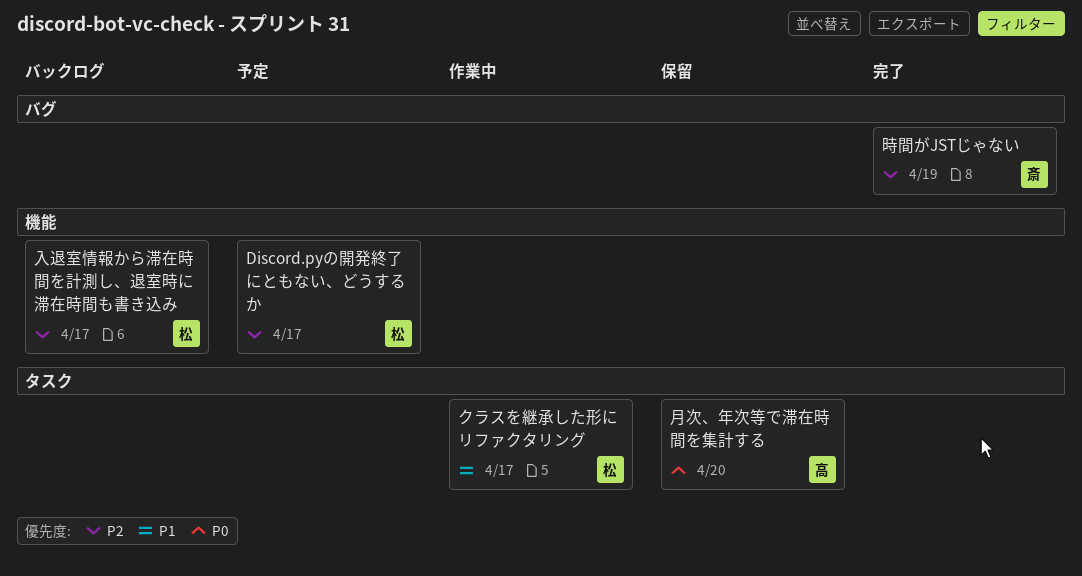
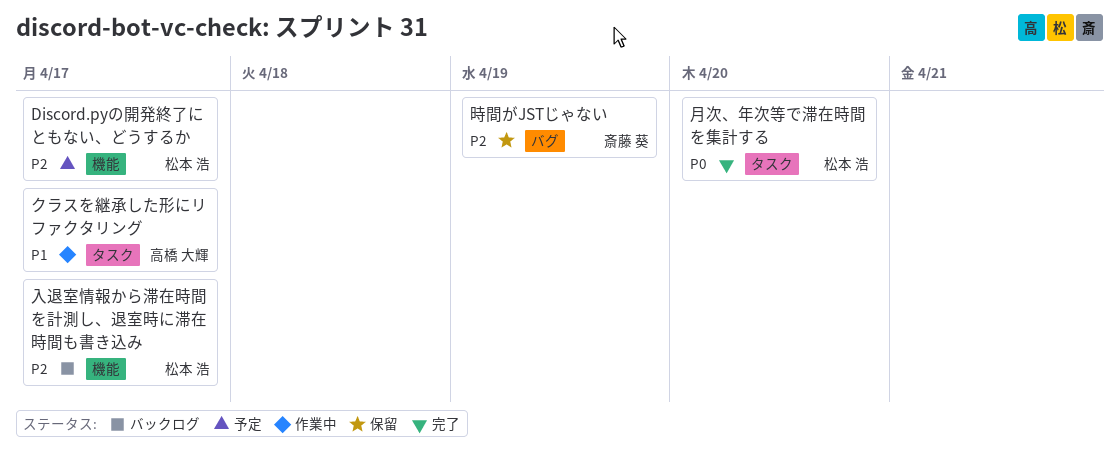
クラスを継承した形にリファクタリング, owner: 松本 浩 -> 高橋 大輝
時間がJSTじゃない, status: 完了 -> 保留
月次、年次等で滞在時間を集計する, status: 保留 -> 完了
月次、年次等で滞在時間を集計する, owner: 高橋 大輝 -> 松本 浩

